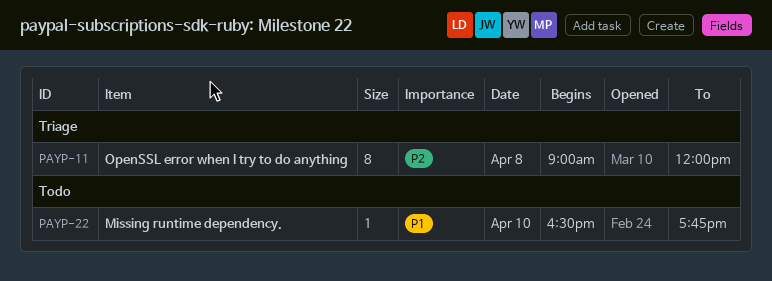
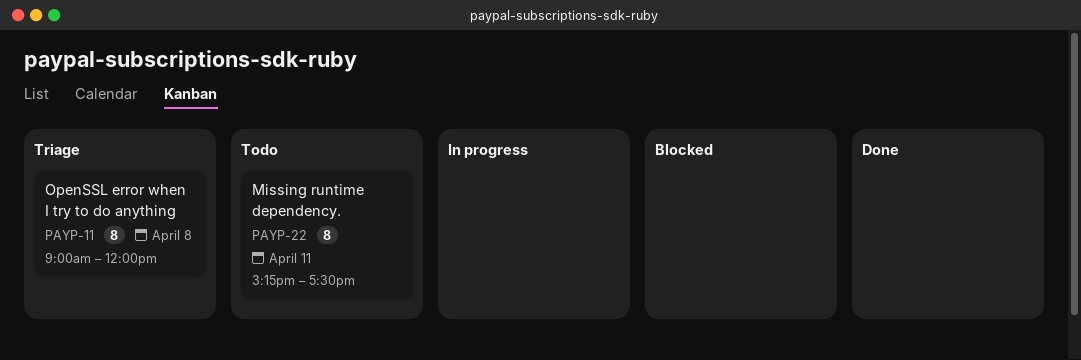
PAYP-22, estimate: 1 -> 8
PAYP-22, day: Apr 10 -> Apr 11
PAYP-22, begins: 16:30 -> 15:15
PAYP-22, ends: 17:45 -> 17:30

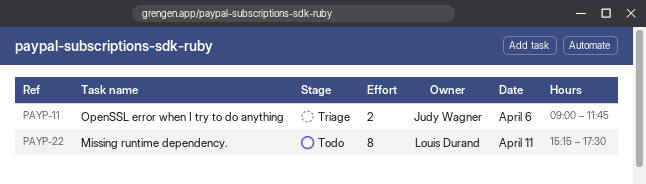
PAYP-11, estimate: 8 -> 2
PAYP-11, day: Apr 8 -> Apr 6
PAYP-11, ends: 12:00 -> 11:45

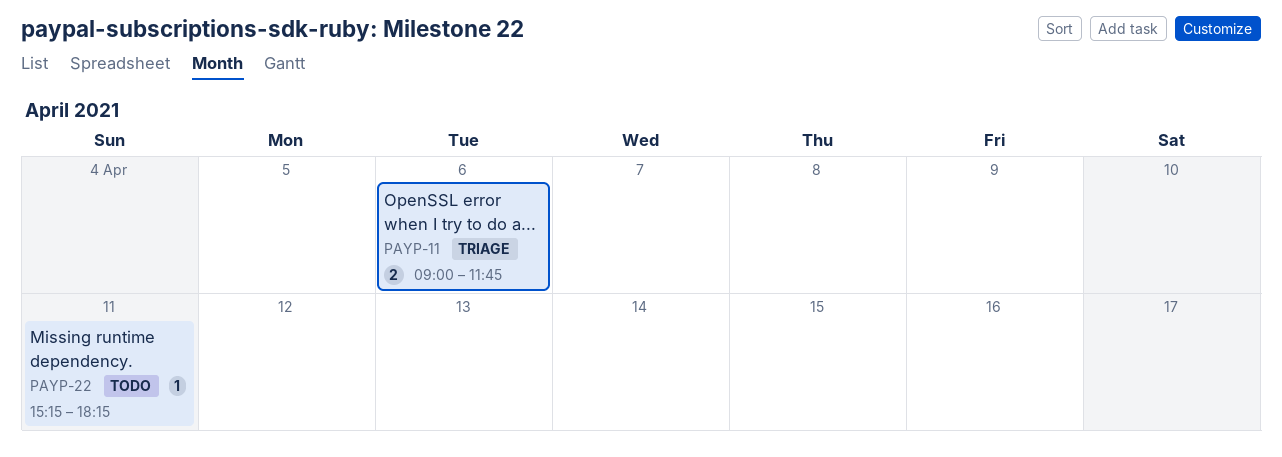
PAYP-22, estimate: 8 -> 1
PAYP-22, ends: 17:30 -> 18:15

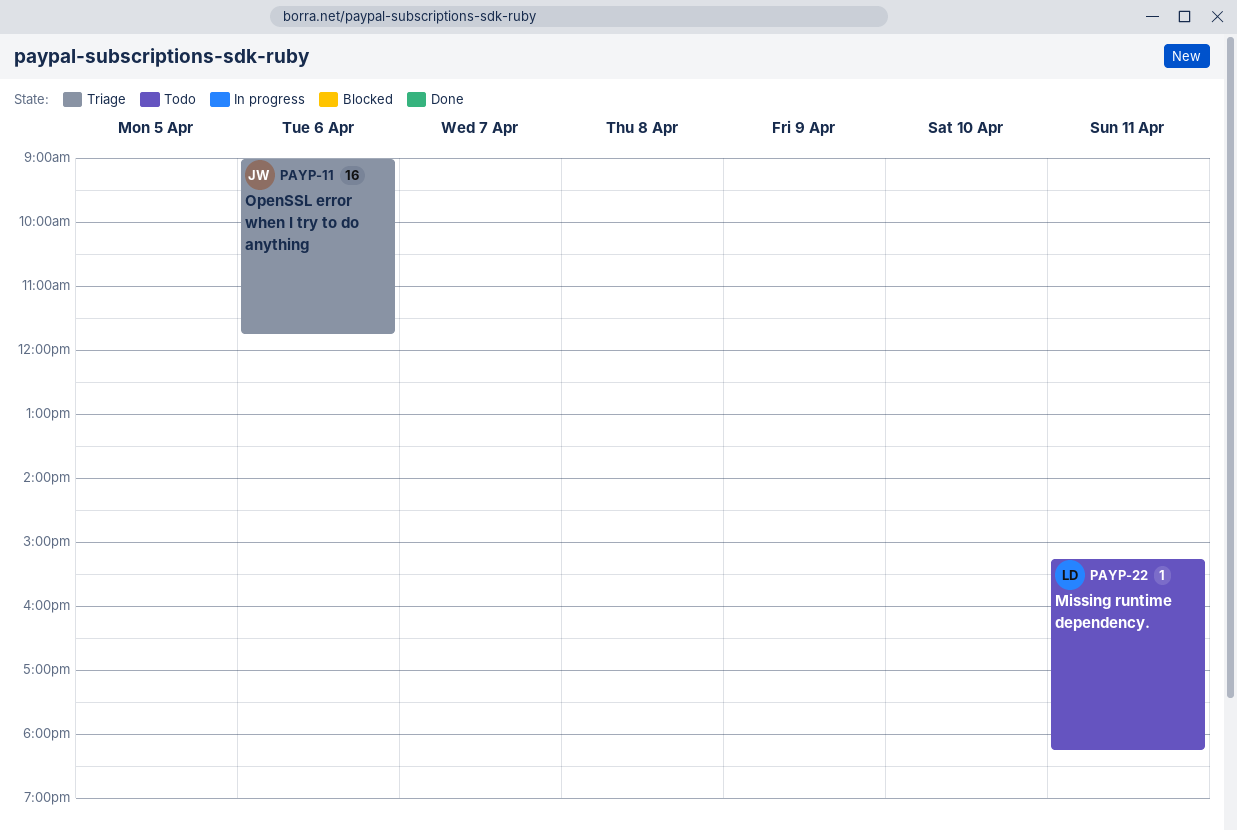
PAYP-11, estimate: 2 -> 16

